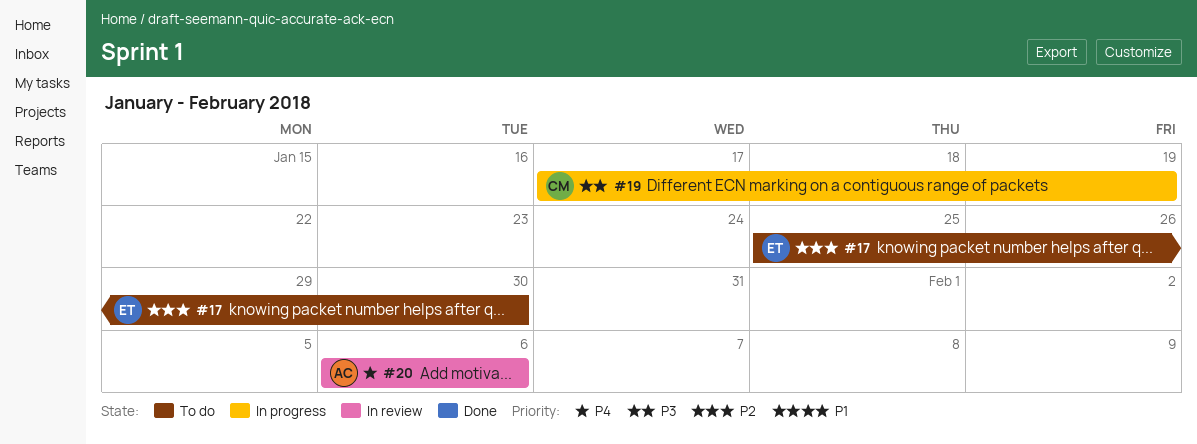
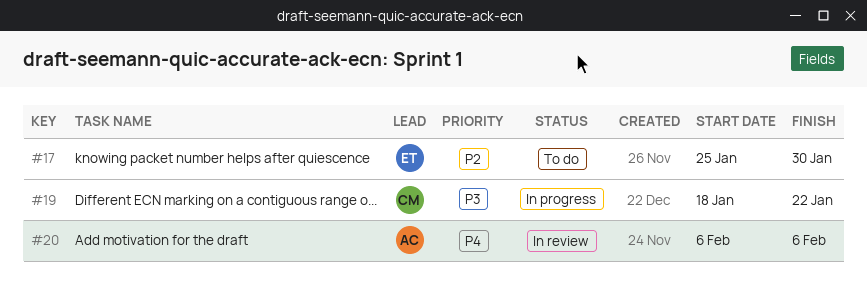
#19, start: Jan 17 -> Jan 18
#19, due: Jan 19 -> Jan 22

